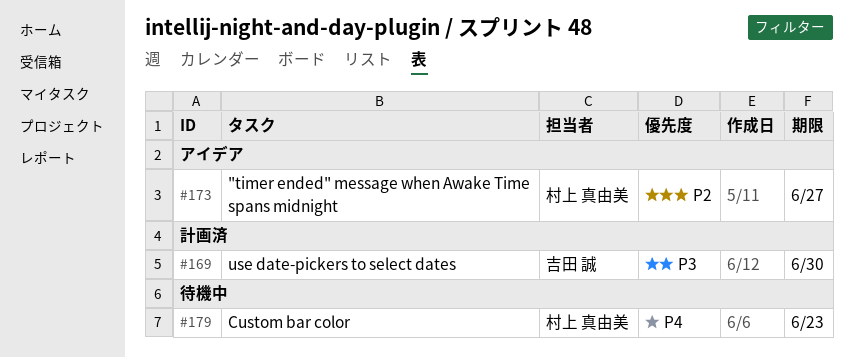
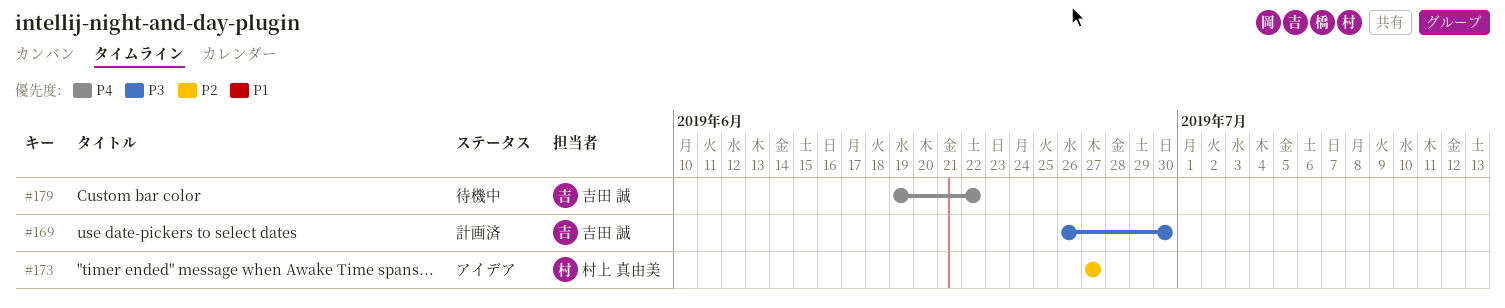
#179, owner: 村上 真由美 -> 吉田 誠
#179, due: Jun 23 -> Jun 22

